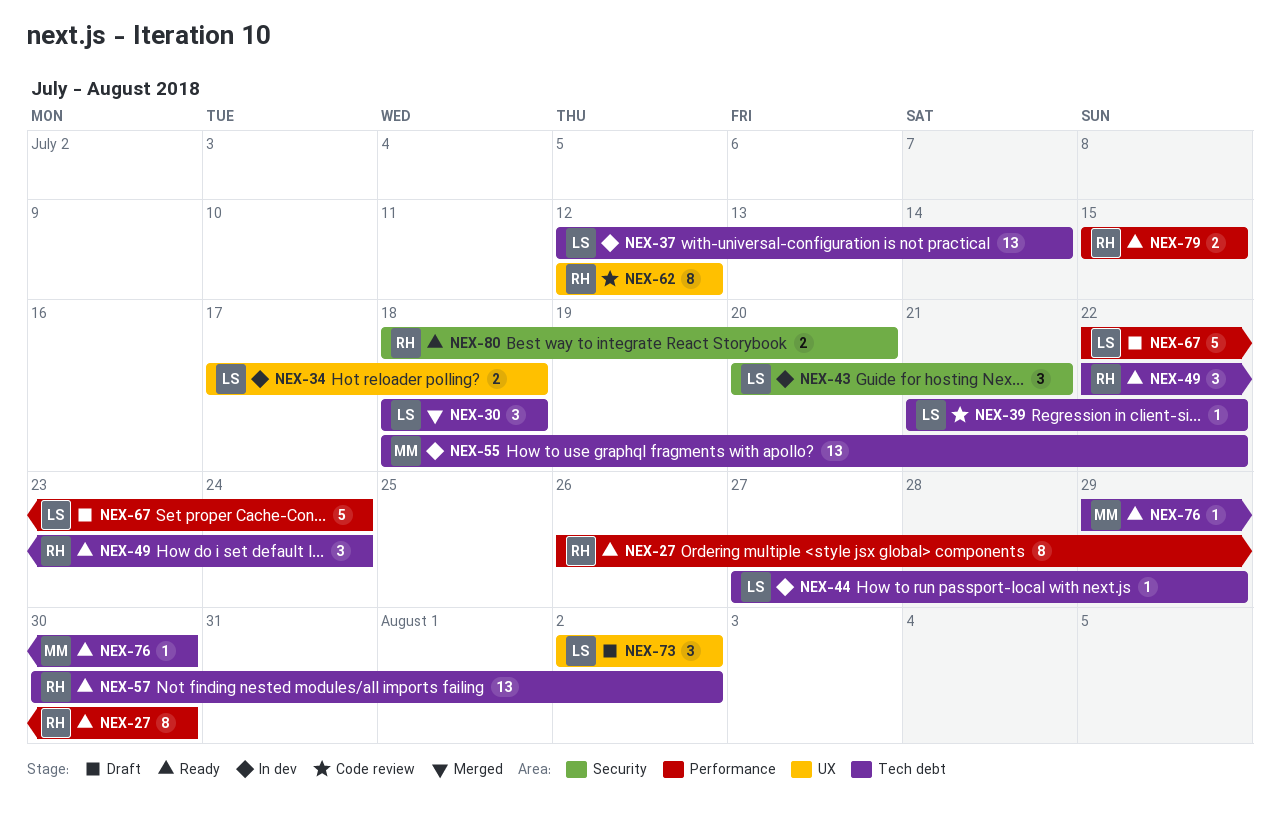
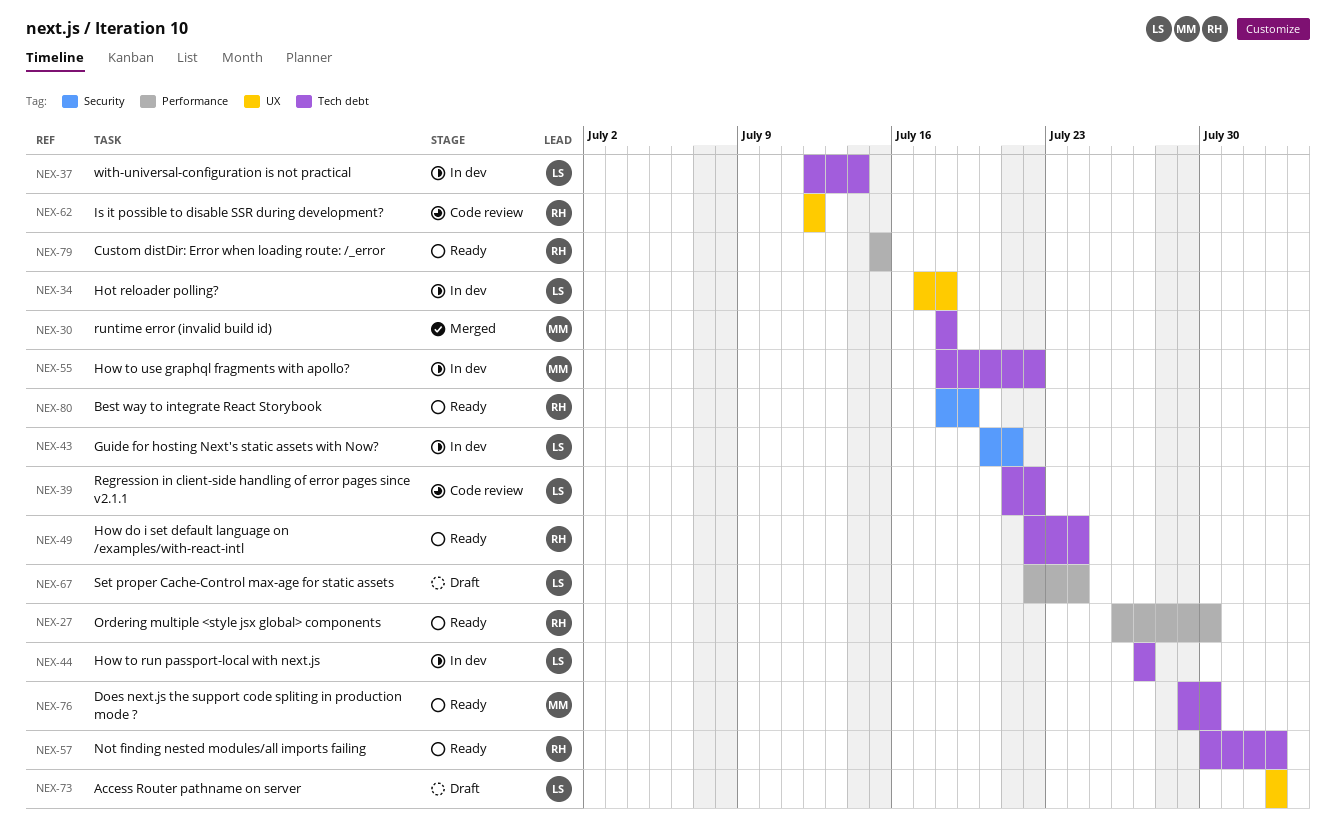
NEX-30, owner: LS -> MM
NEX-44, due: Jul 29 -> Jul 27
NEX-80, due: Jul 20 -> Jul 19

